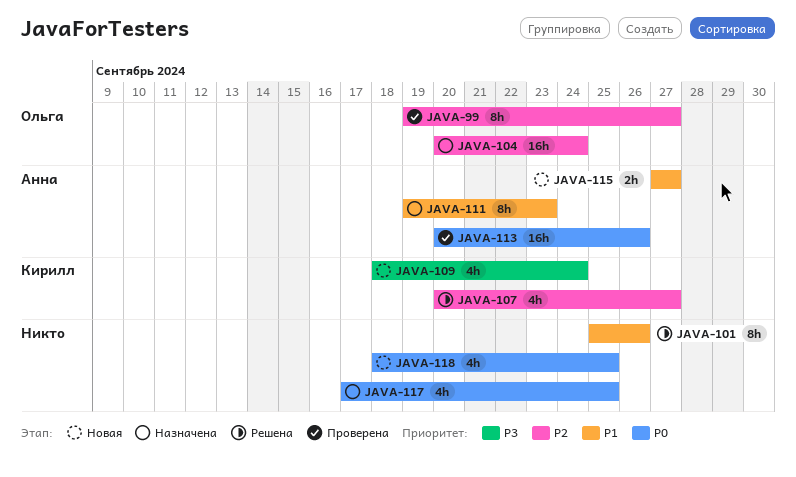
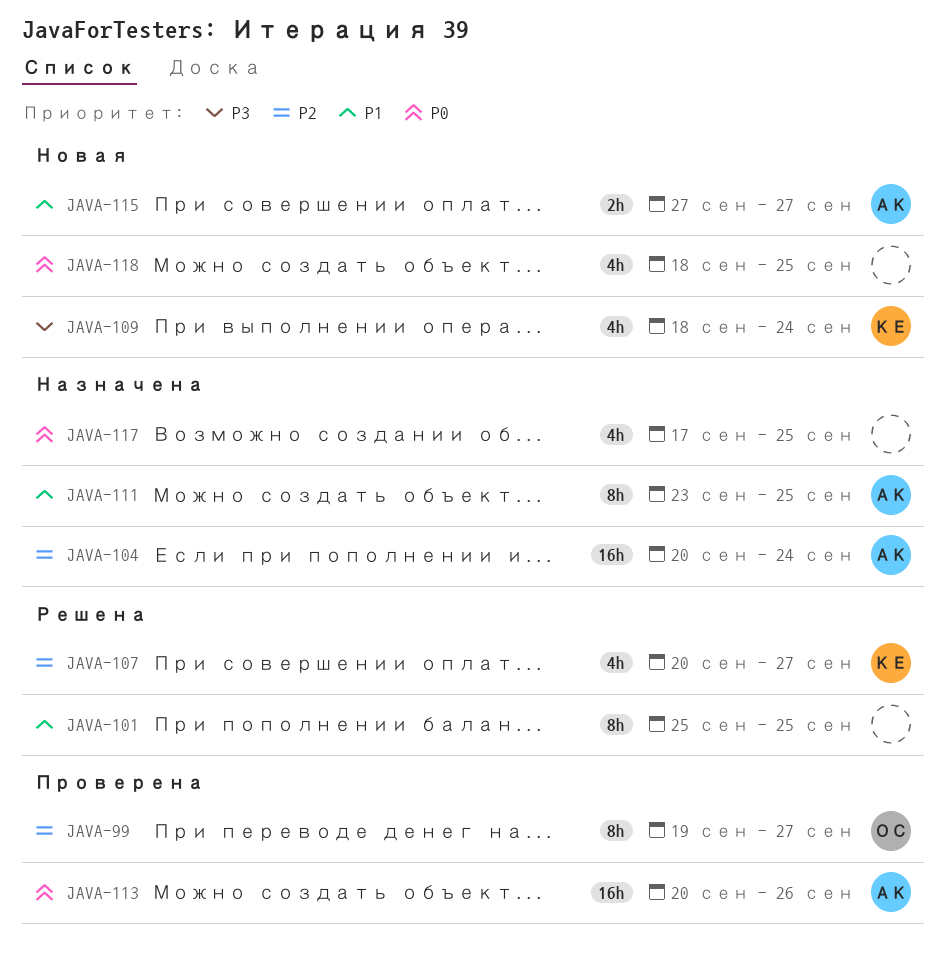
JAVA-101, due: Sep 26 -> Sep 25
JAVA-104, owner: Ольга -> Анна
JAVA-111, start: Sep 19 -> Sep 23
JAVA-111, due: Sep 23 -> Sep 25

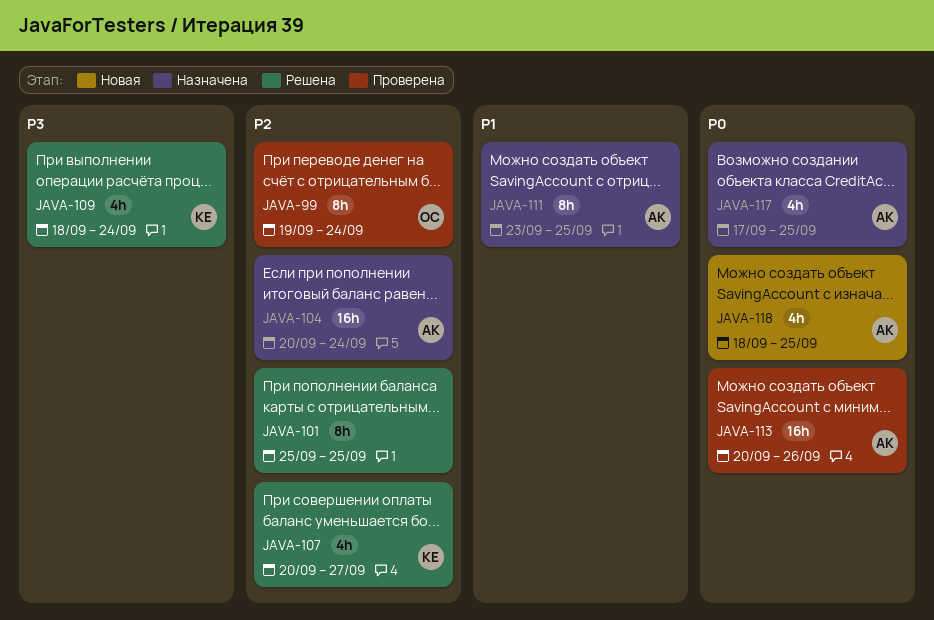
JAVA-99, due: Sep 27 -> Sep 24
JAVA-101, priority: P1 -> P2
JAVA-109, status: Новая -> Решена
JAVA-115: present -> none
JAVA-117, owner: none -> АК
JAVA-118, owner: none -> АК

